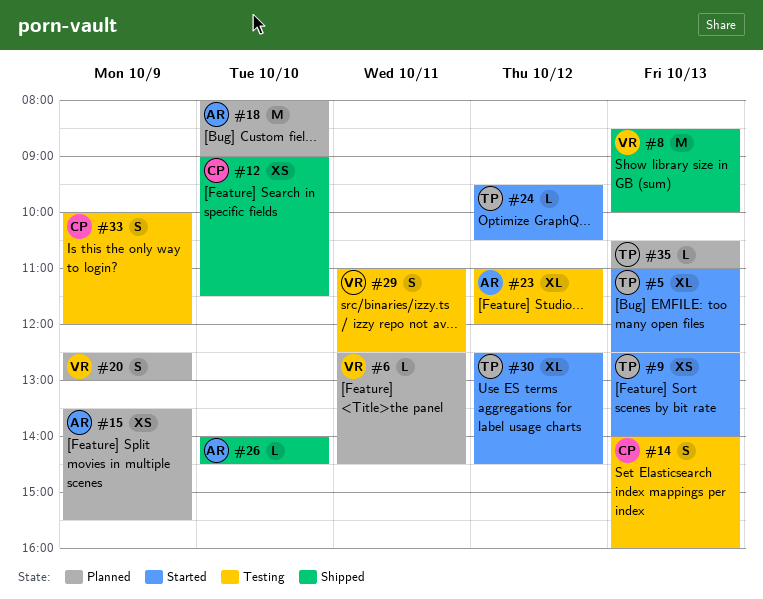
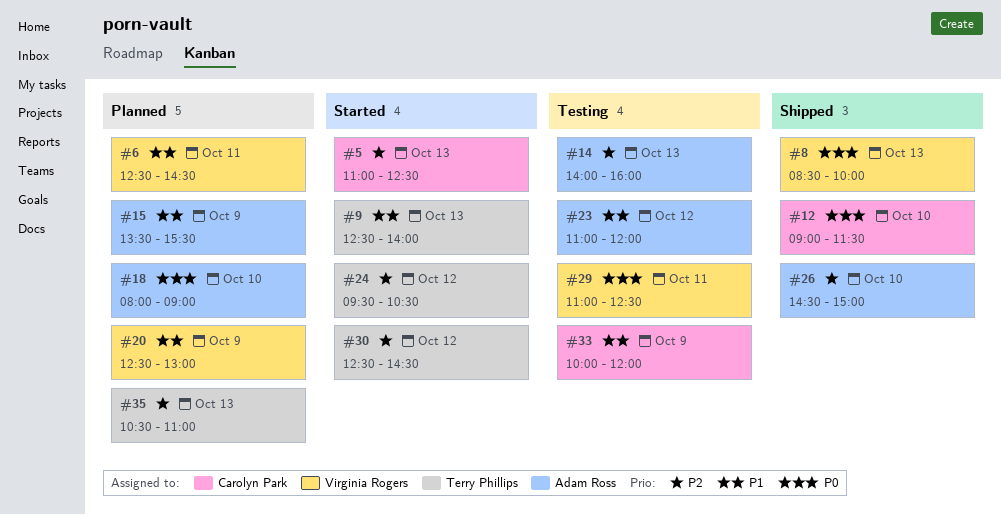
#5, owner: Terry Phillips -> Carolyn Park
#14, owner: Carolyn Park -> Adam Ross
#26, begins: 14:00 -> 14:30
#26, ends: 14:30 -> 15:00

